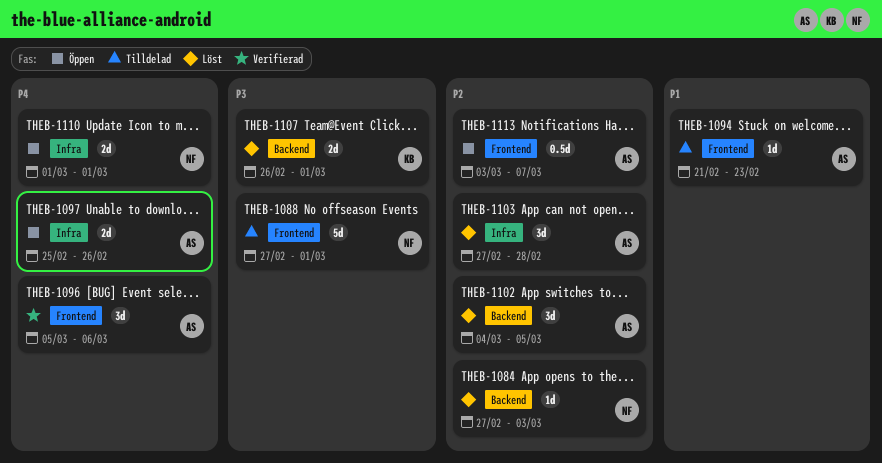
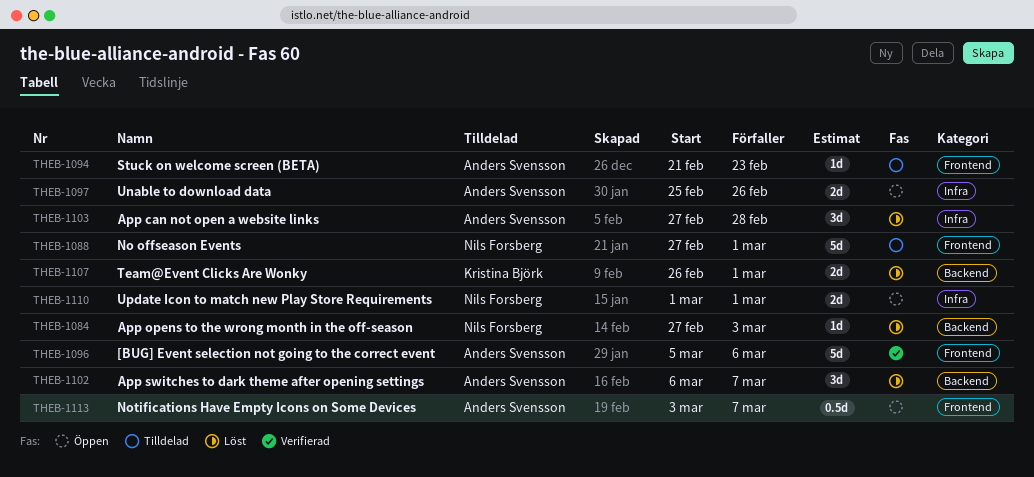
THEB-1096, estimate: 3d -> 5d
THEB-1102, start: Mar 4 -> Mar 6
THEB-1102, due: Mar 5 -> Mar 7

